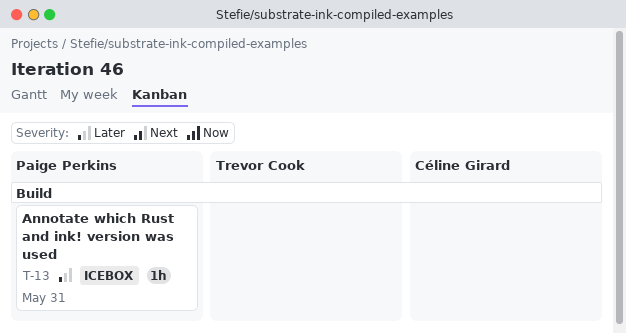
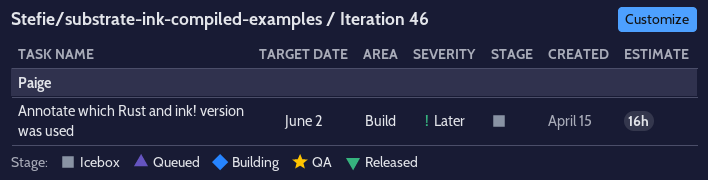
Annotate which Rust and ink! version was used, estimate: 1h -> 16h
Annotate which Rust and ink! version was used, due: May 31 -> Jun 2

